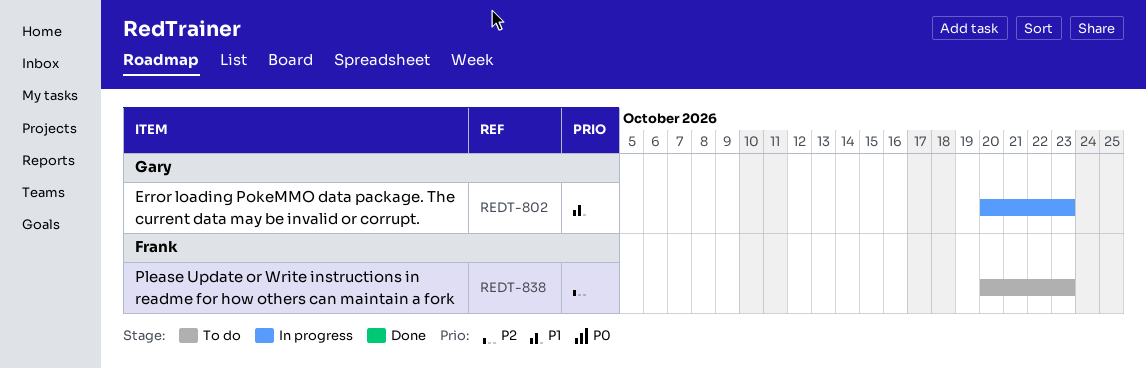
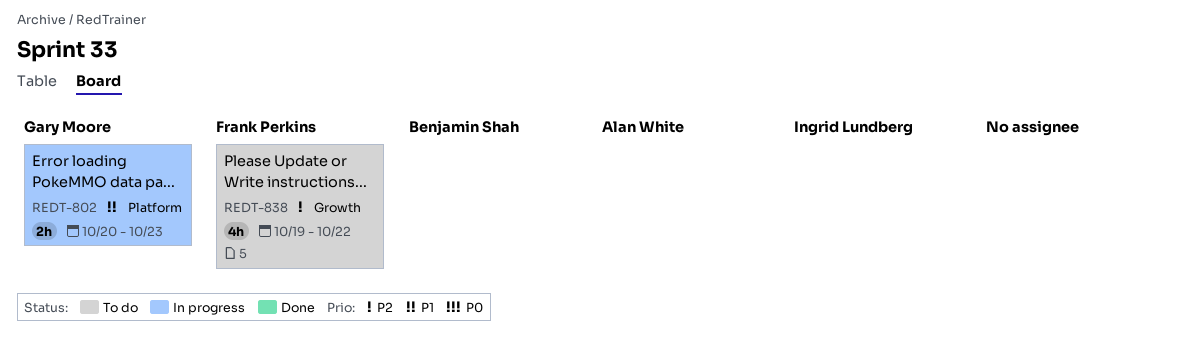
REDT-838, start: Oct 20 -> Oct 19
REDT-838, due: Oct 23 -> Oct 22

